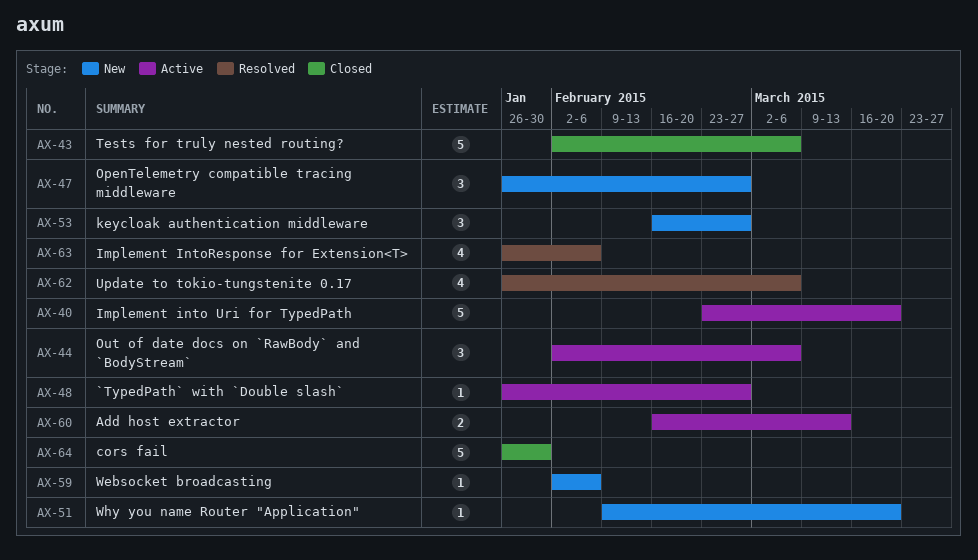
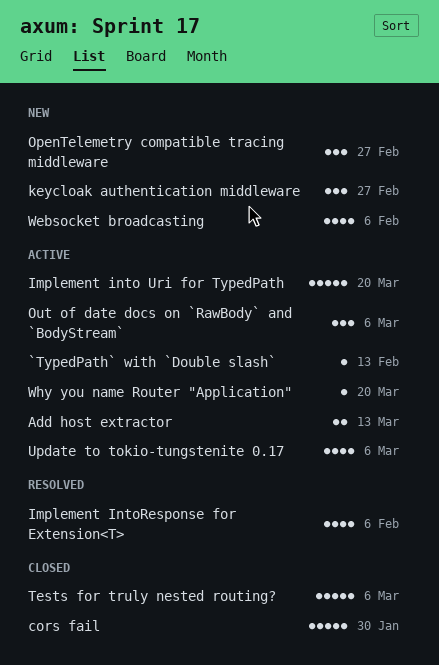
`TypedPath` with `Double slash`, due: Feb 27 -> Feb 13
Update to tokio-tungstenite 0.17, status: Resolved -> Active
Websocket broadcasting, estimate: 1 -> 4
Why you name Router "Application", status: New -> Active

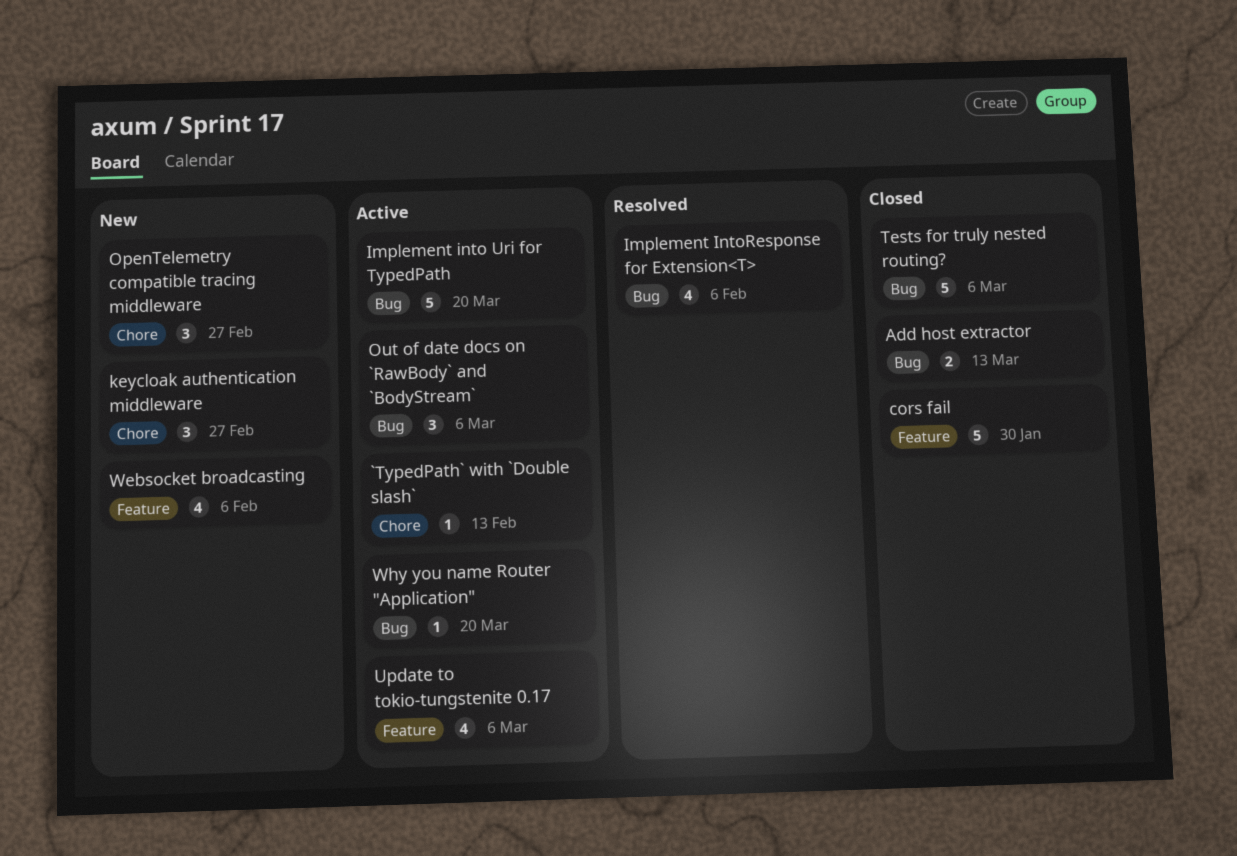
Add host extractor, status: Active -> Closed

